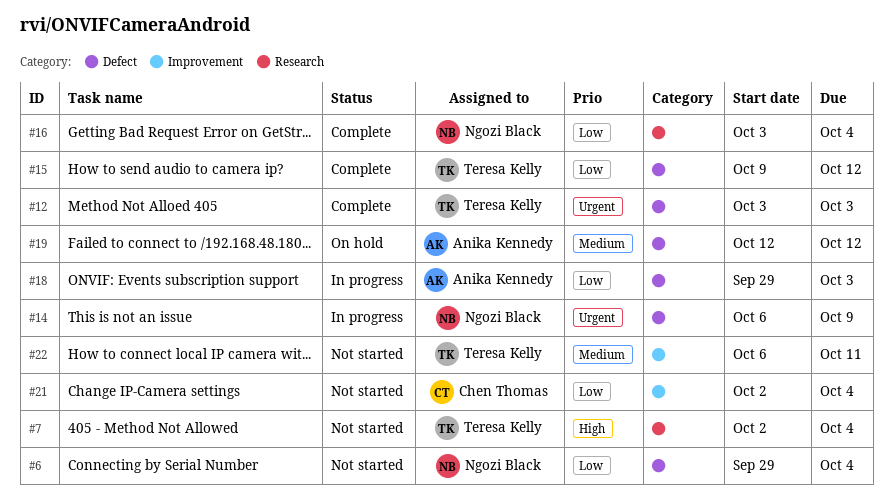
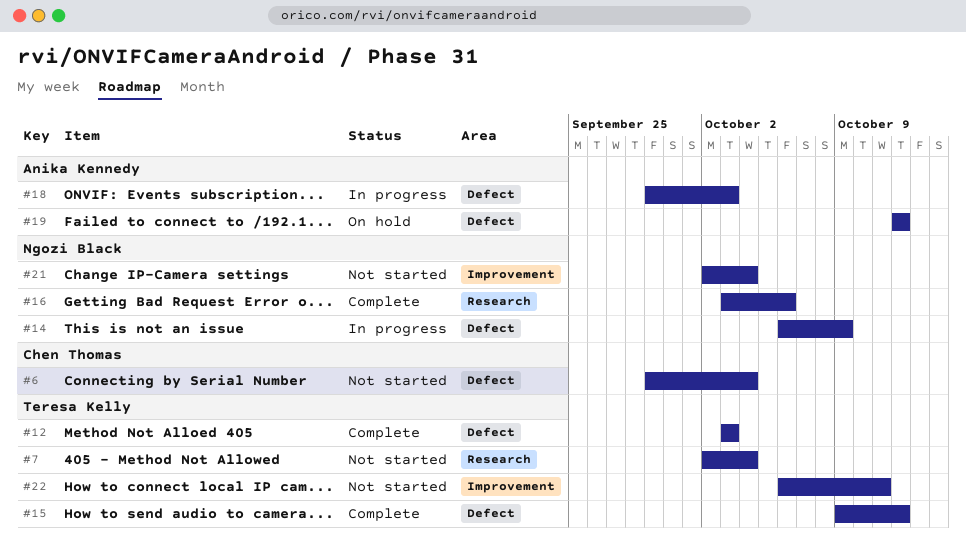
#6, owner: Ngozi Black -> Chen Thomas
#16, due: Oct 4 -> Oct 6
#21, owner: Chen Thomas -> Ngozi Black

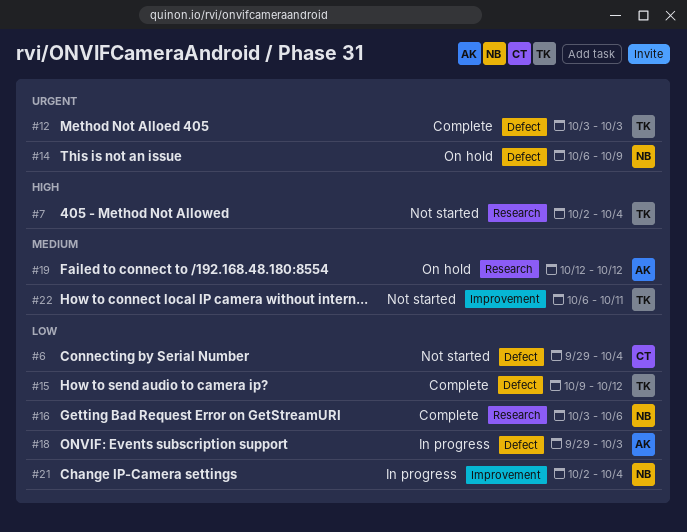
#14, status: In progress -> On hold
#19, label: Defect -> Research
#21, status: Not started -> In progress

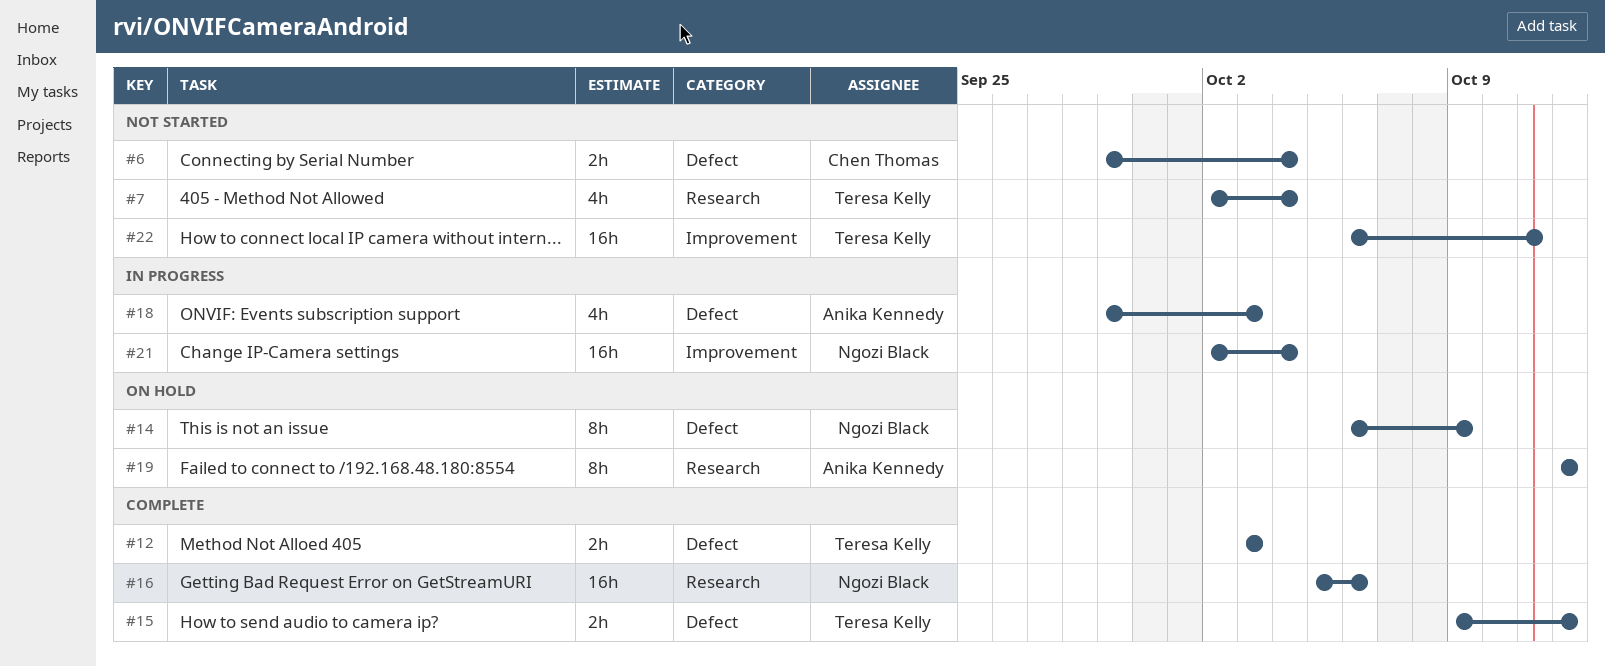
#16, start: Oct 3 -> Oct 5

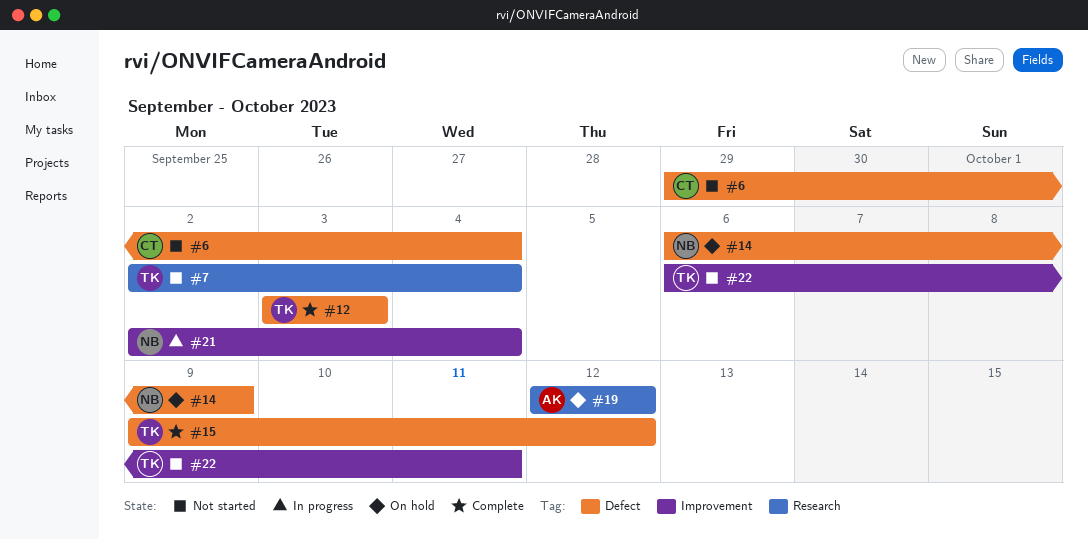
#16: present -> none
#18: present -> none

